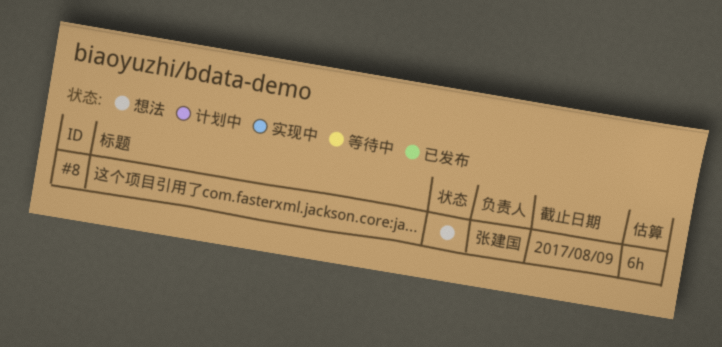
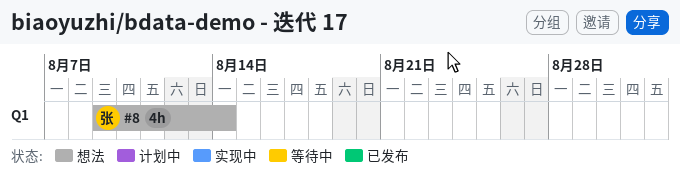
#8, estimate: 6h -> 4h
#8, due: Aug 9 -> Aug 14

